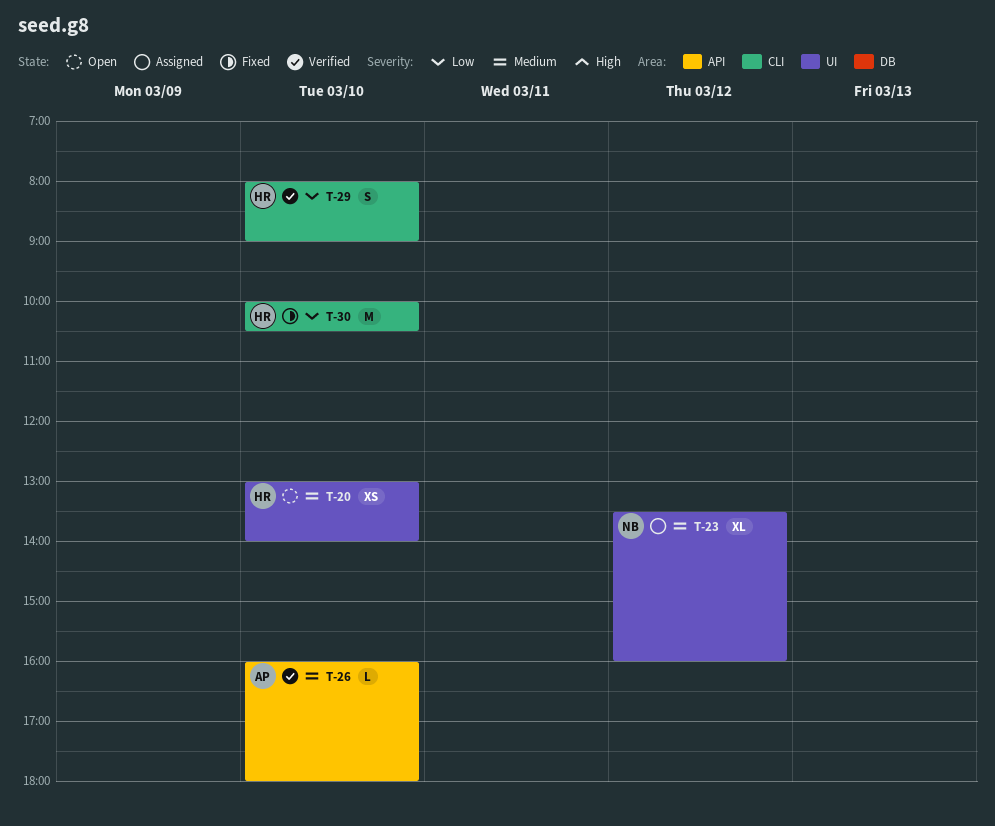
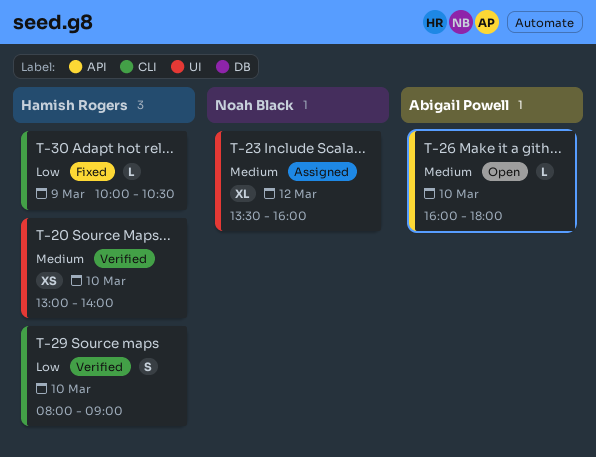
T-20, status: Open -> Verified
T-26, status: Verified -> Open
T-30, estimate: M -> L
T-30, day: Mar 10 -> Mar 9

